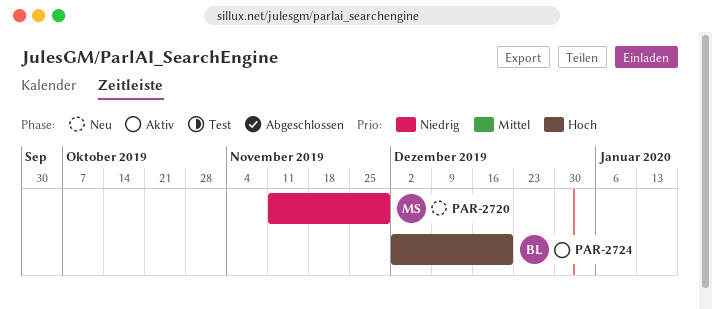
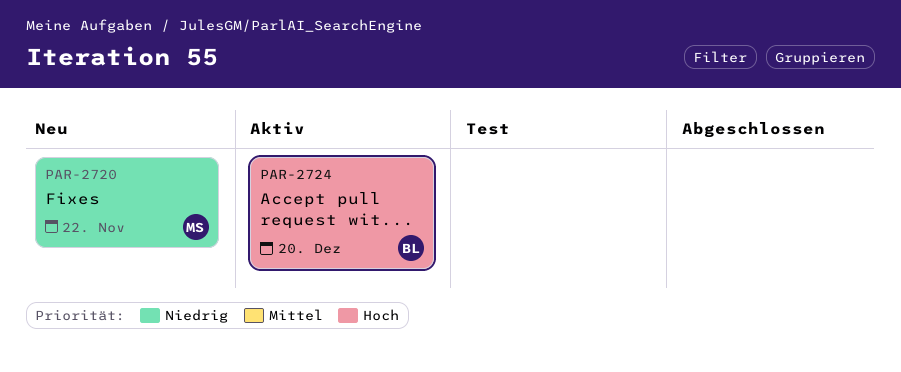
PAR-2720, due: Nov 29 -> Nov 22

